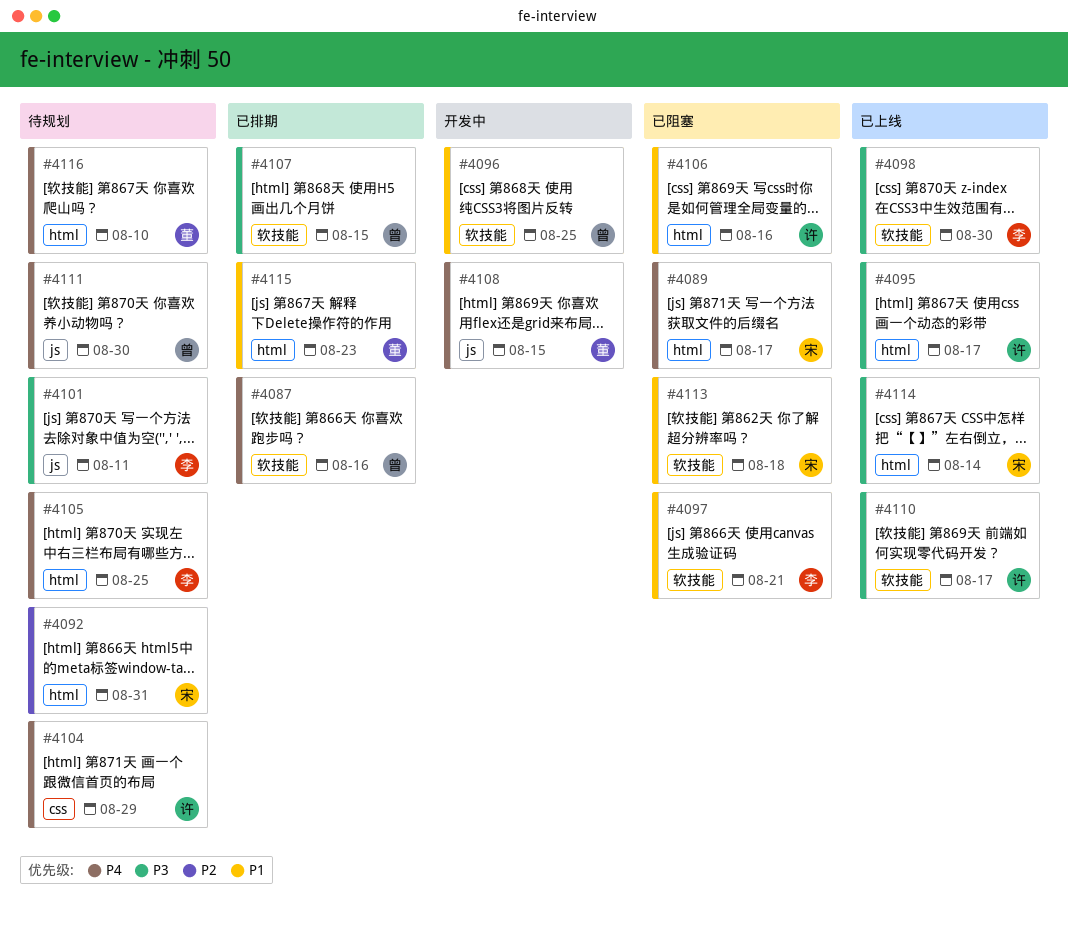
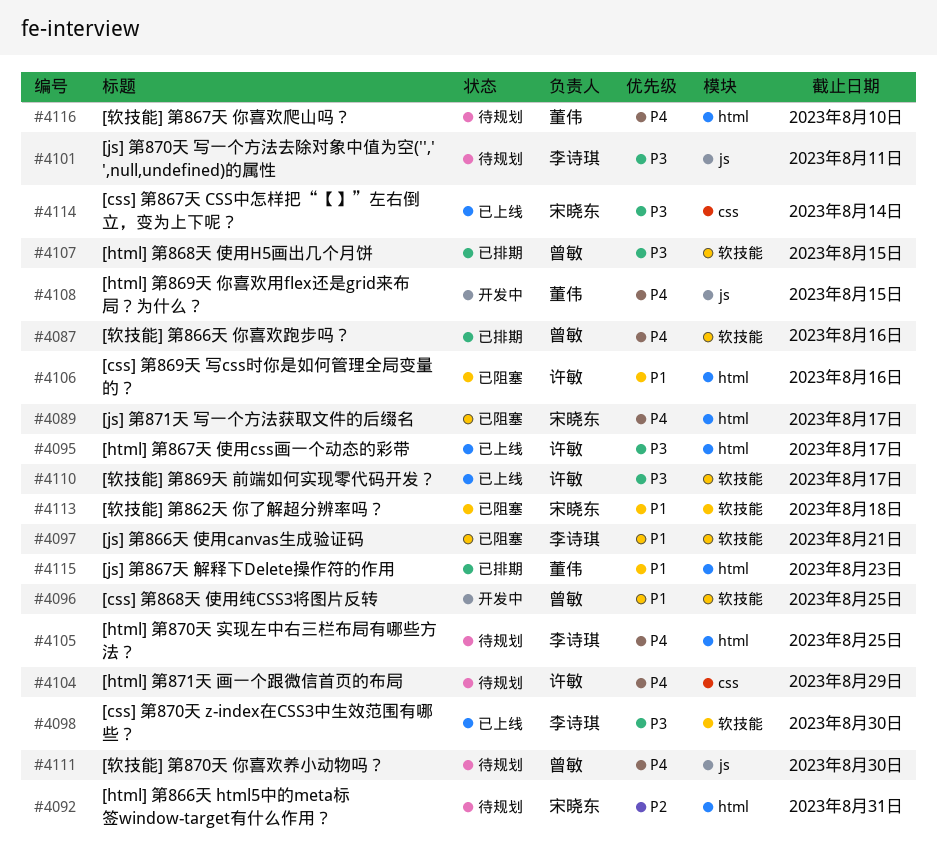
#4114, label: html -> css

